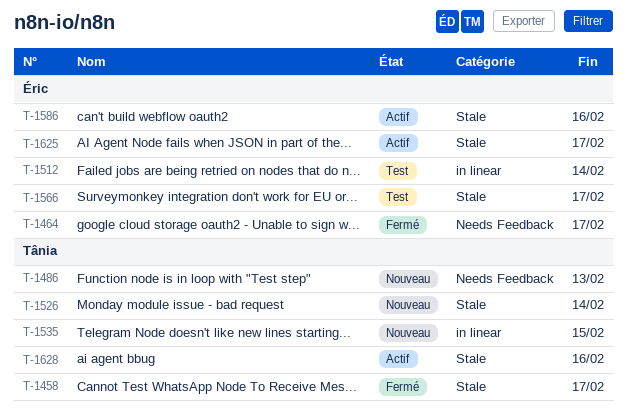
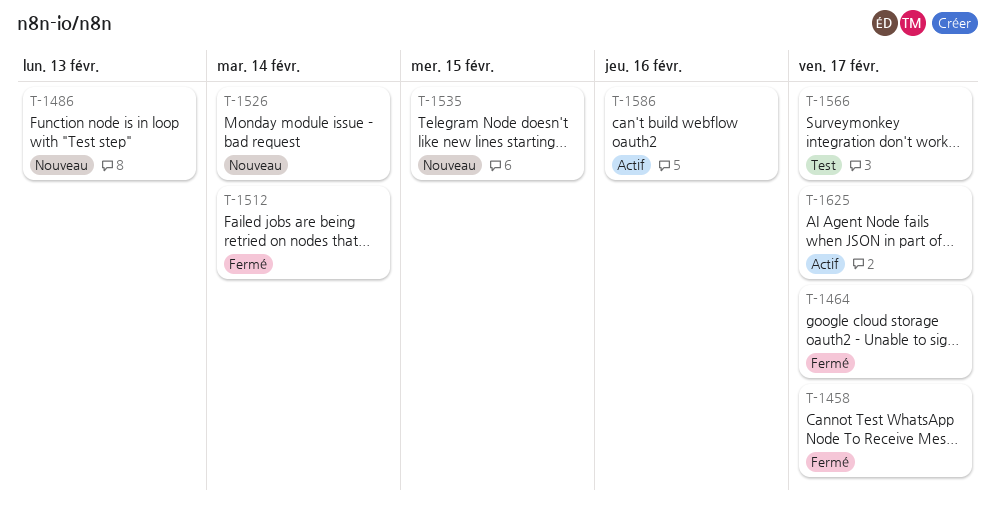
T-1512, status: Test -> Fermé
T-1628: present -> none

